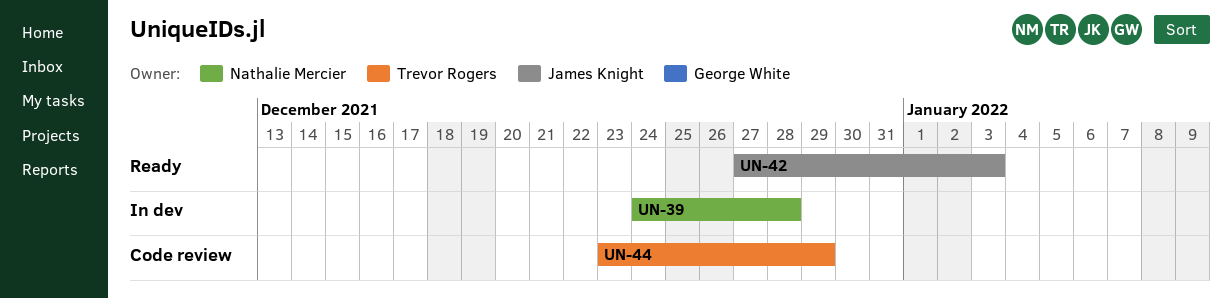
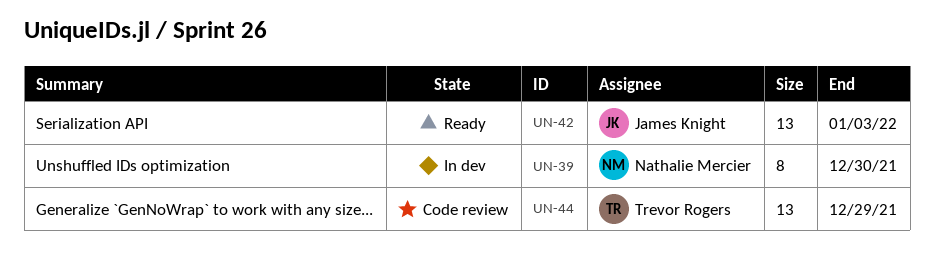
UN-39, due: Dec 28 -> Dec 30

